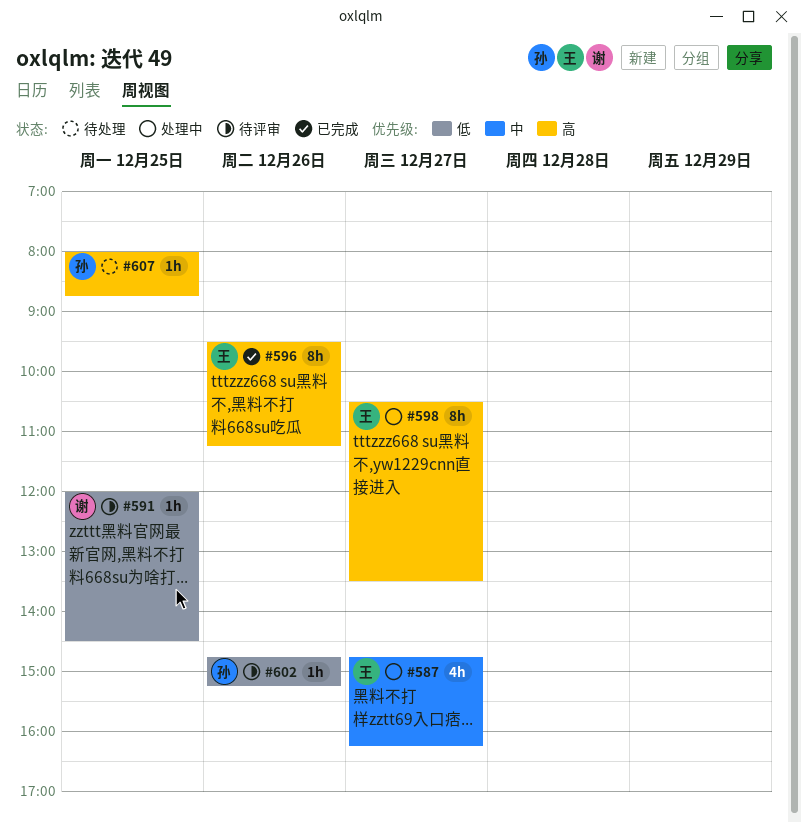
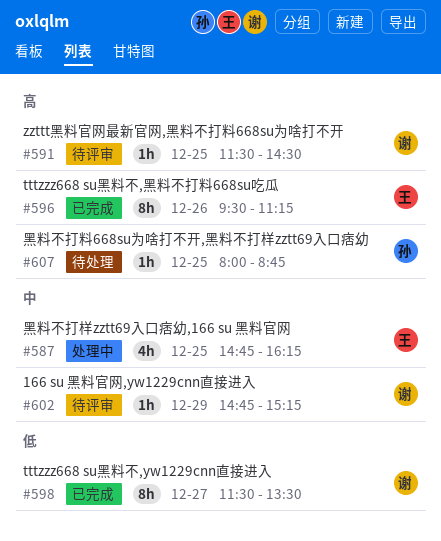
#587, day: Dec 27 -> Dec 25
#591, priority: 低 -> 高
#591, begins: 12:00 -> 11:30
#598, status: 处理中 -> 已完成
#598, owner: 王 -> 谢
#598, priority: 高 -> 低
#598, begins: 10:30 -> 11:30
#602, owner: 孙 -> 谢
#602, priority: 低 -> 中
#602, day: Dec 26 -> Dec 29

